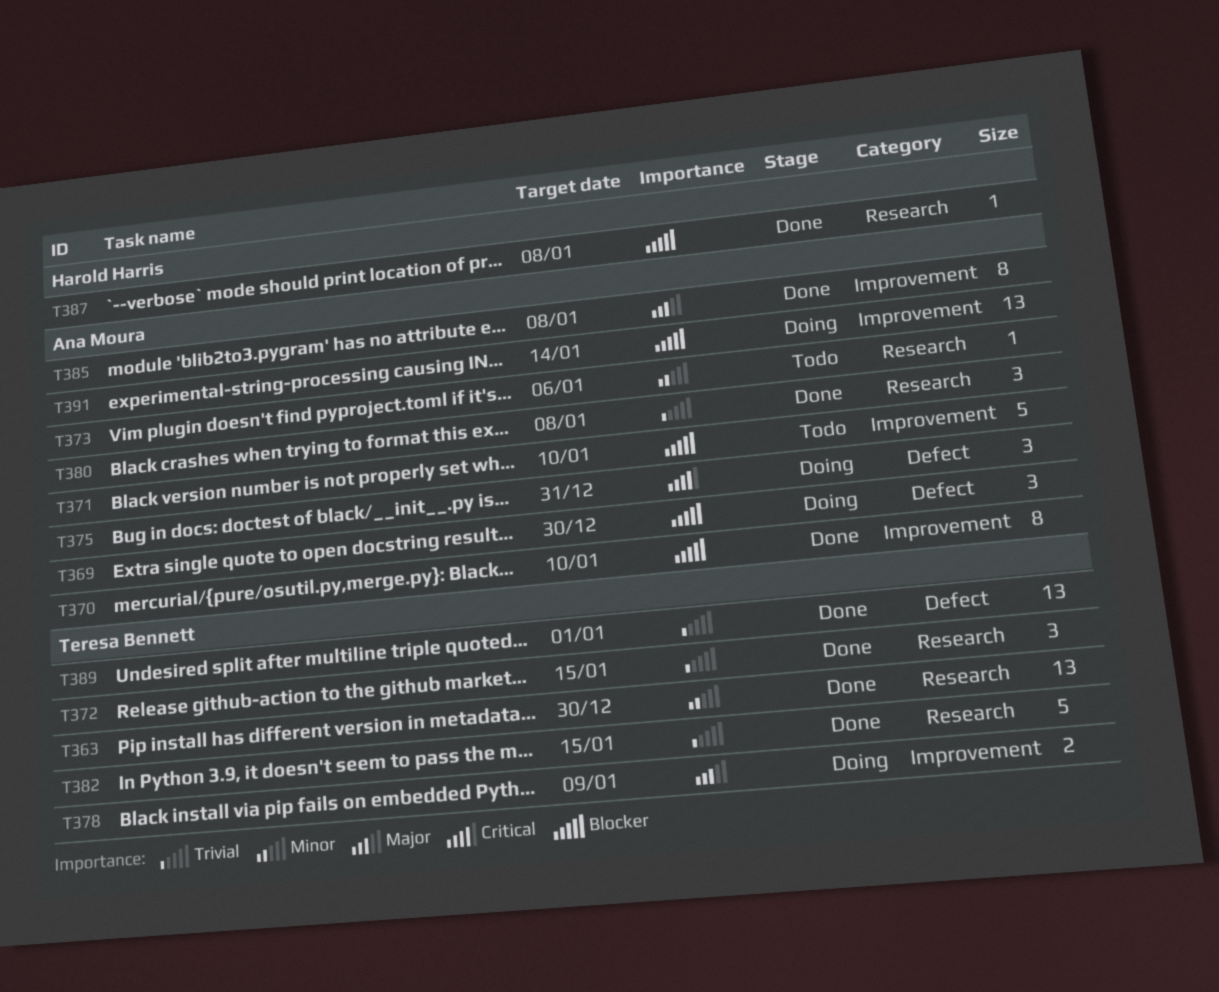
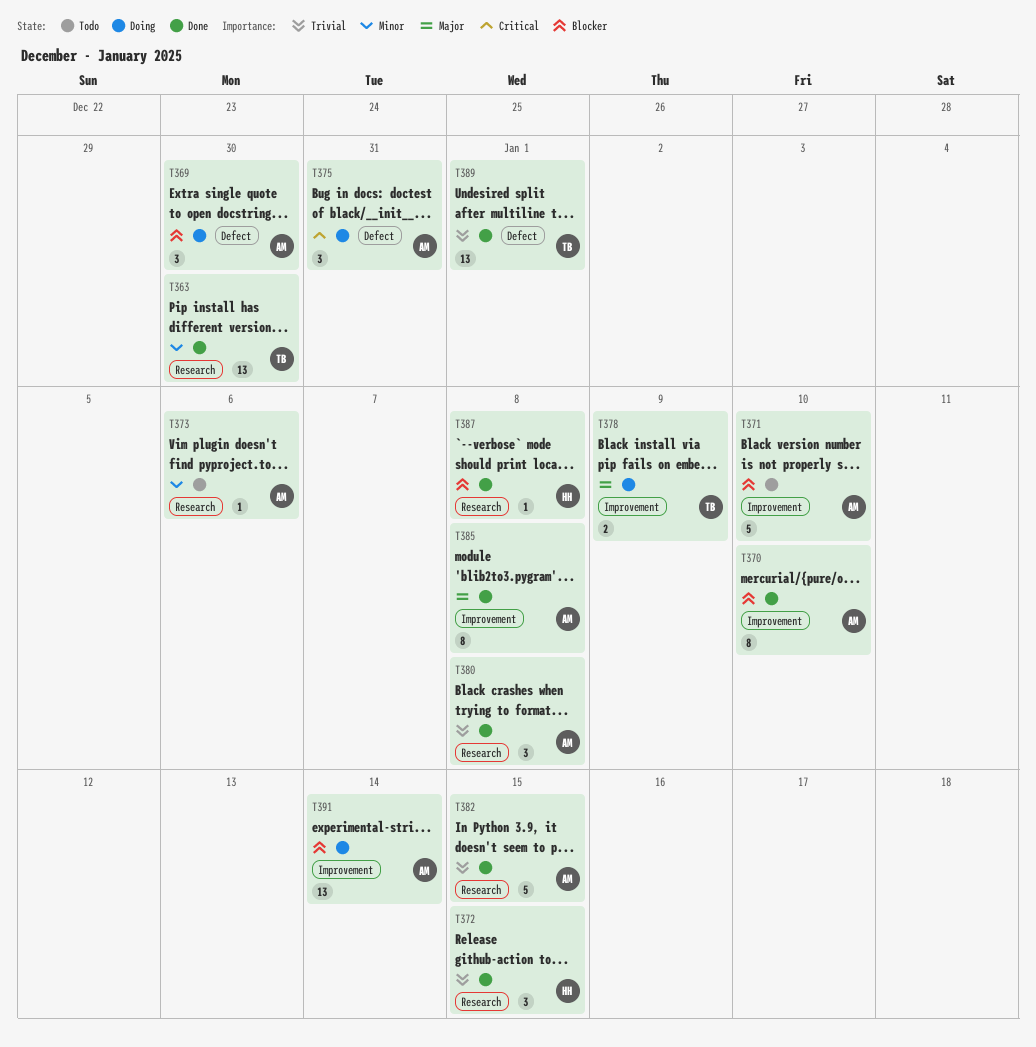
T372, owner: Teresa Bennett -> Harold Harris
T382, owner: Teresa Bennett -> Ana Moura

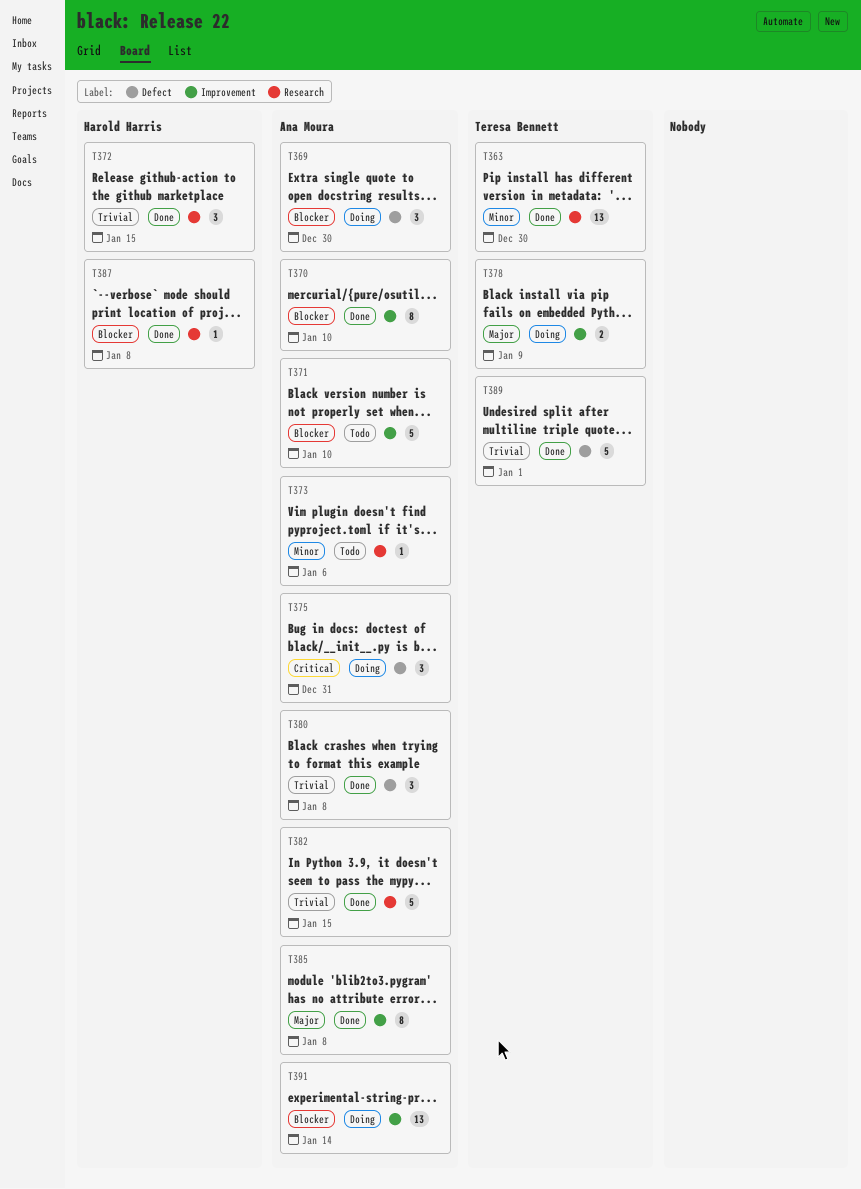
T380, label: Research -> Defect
T389, estimate: 13 -> 5

